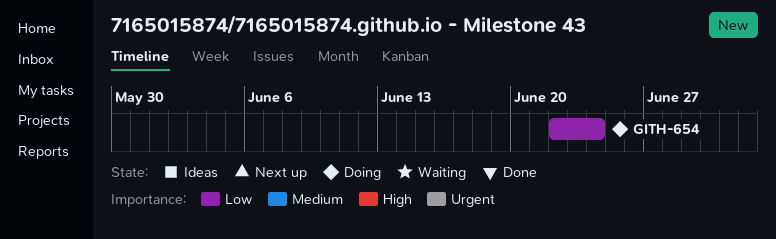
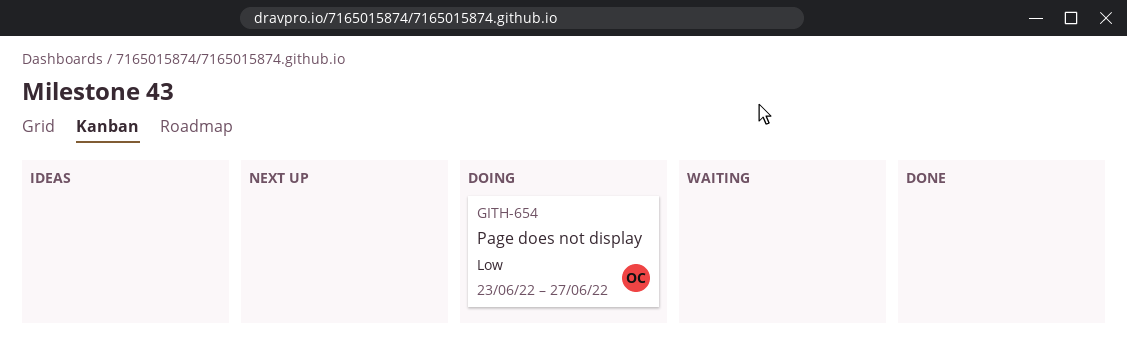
GITH-654, start: Jun 22 -> Jun 23
GITH-654, due: Jun 24 -> Jun 27

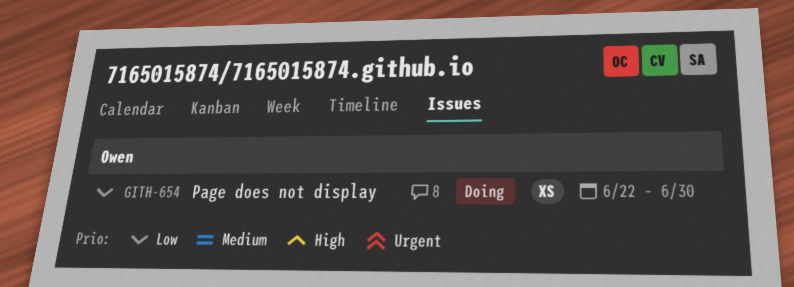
GITH-654, start: Jun 23 -> Jun 22
GITH-654, due: Jun 27 -> Jun 30

